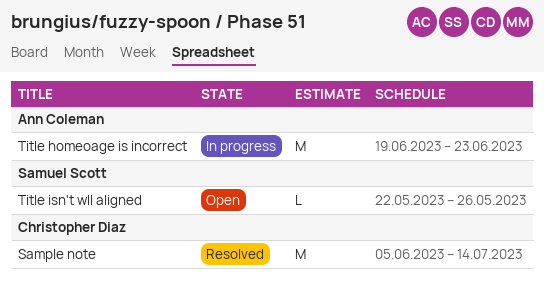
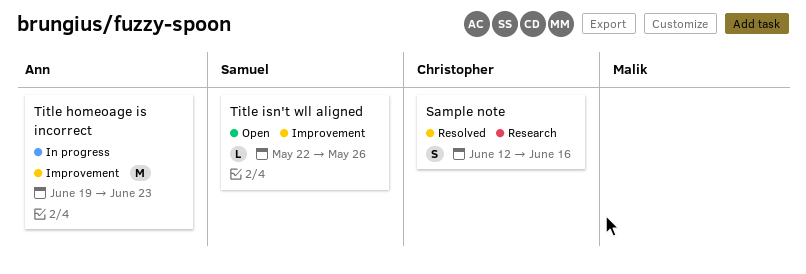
Sample note, estimate: M -> S
Sample note, start: Jun 5 -> Jun 12
Sample note, due: Jul 14 -> Jun 16

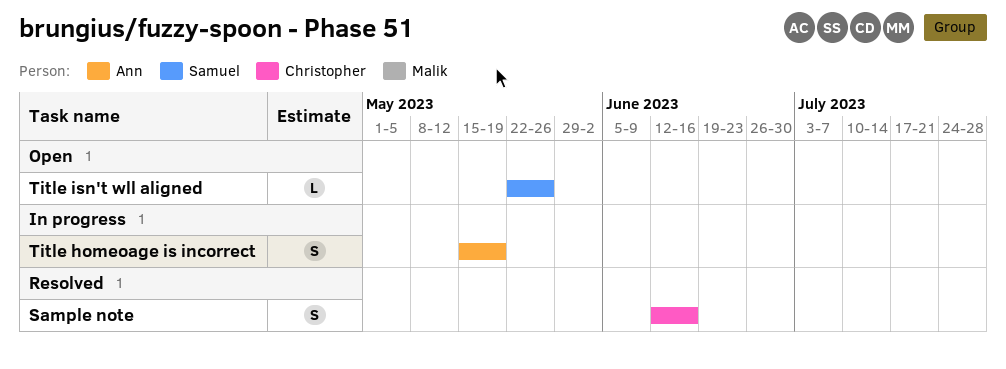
Title homeoage is incorrect, estimate: M -> S
Title homeoage is incorrect, start: Jun 19 -> May 15
Title homeoage is incorrect, due: Jun 23 -> May 19

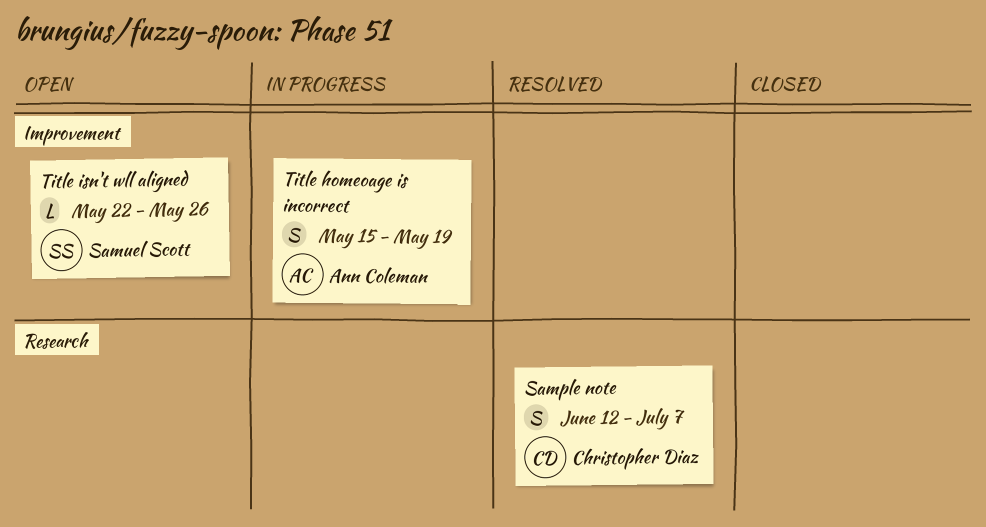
Sample note, due: Jun 16 -> Jul 7

